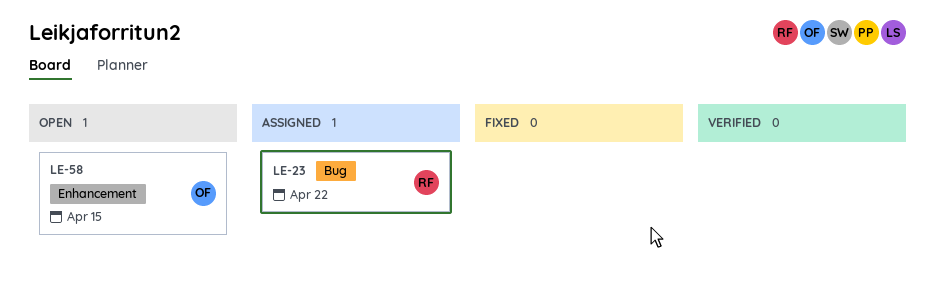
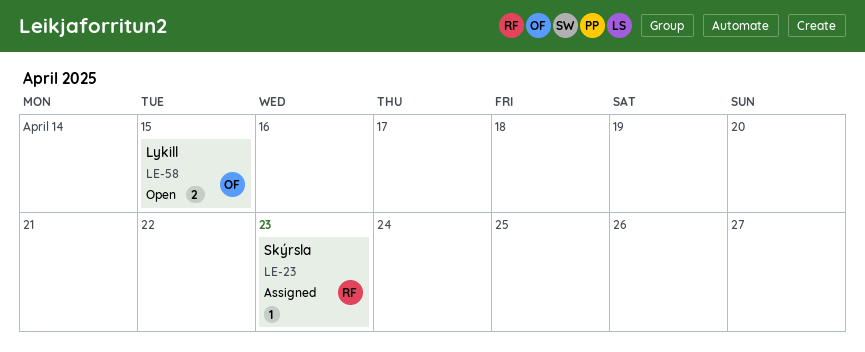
LE-23, due: Apr 22 -> Apr 23

